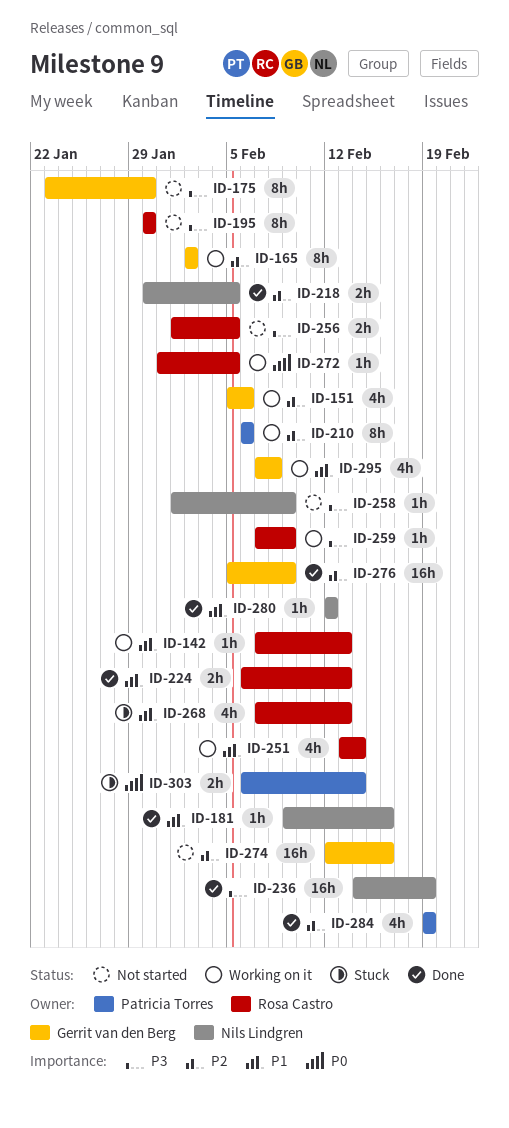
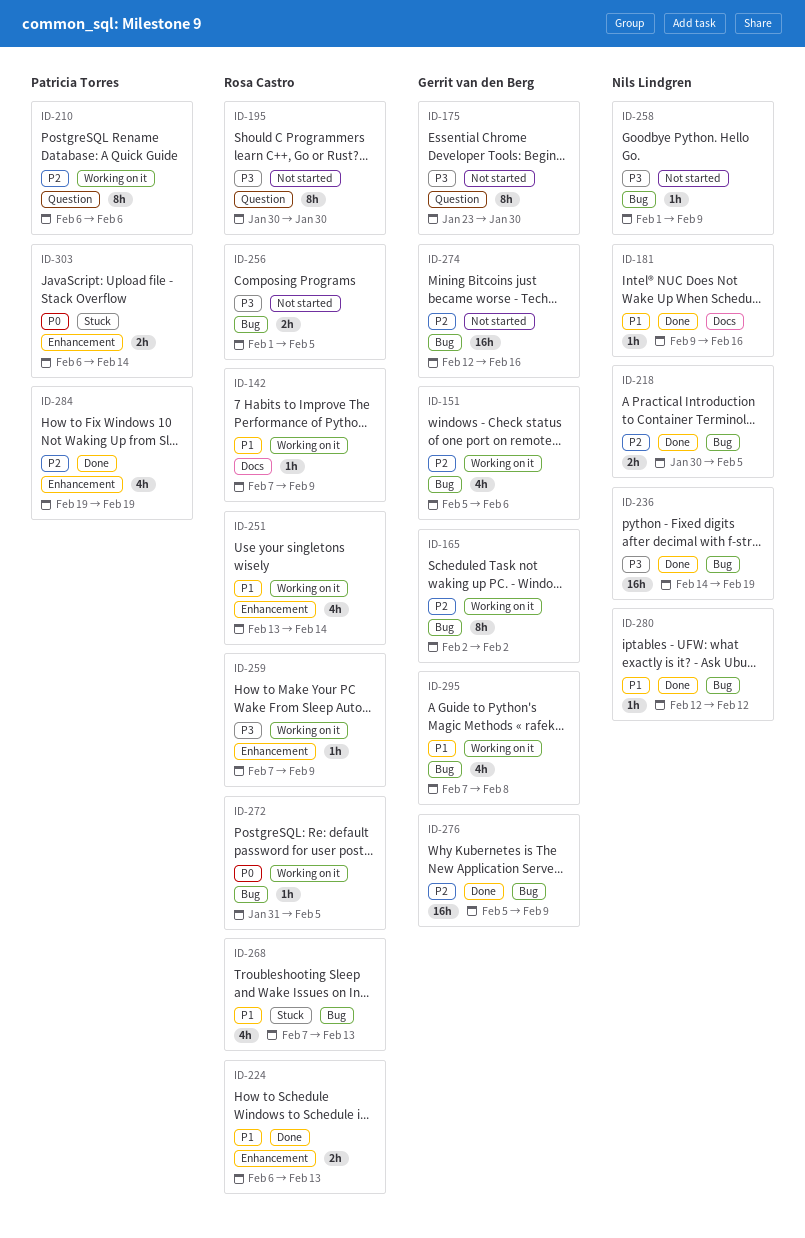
ID-142, due: Feb 13 -> Feb 9

